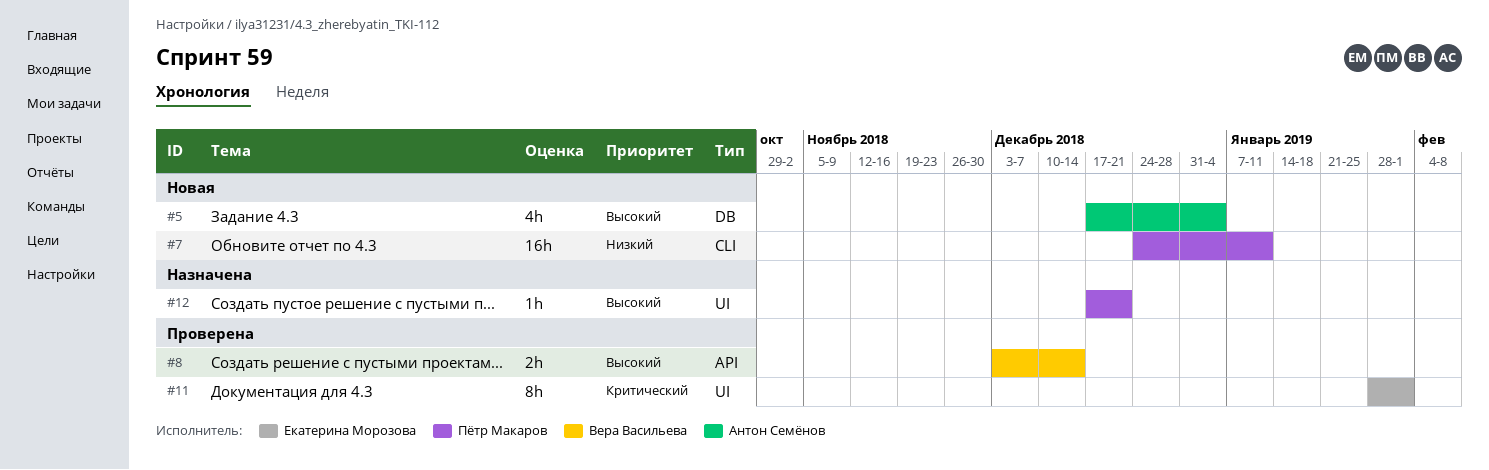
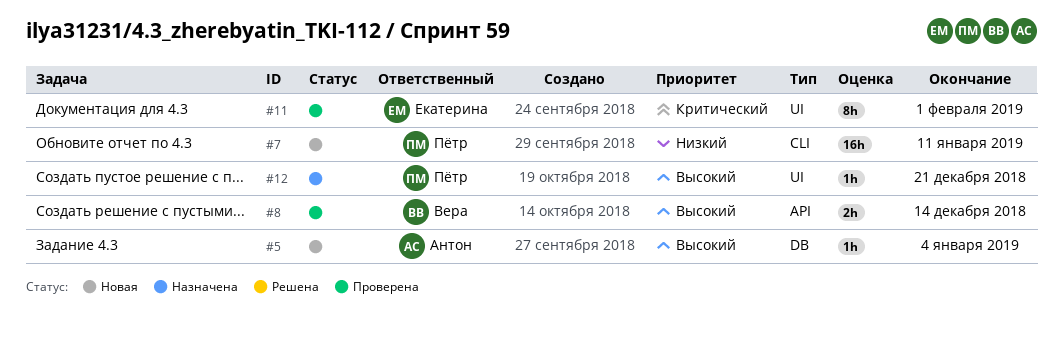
#5, estimate: 4h -> 1h

